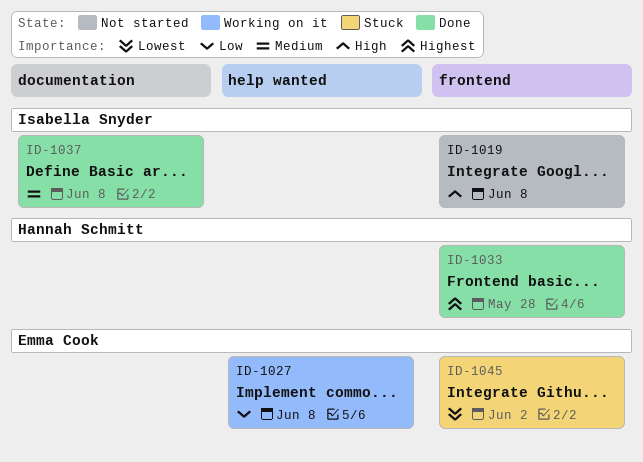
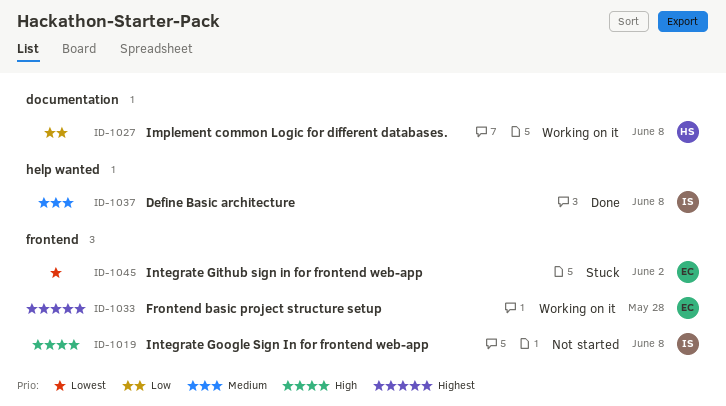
ID-1027, owner: Emma Cook -> Hannah Schmitt
ID-1027, label: help wanted -> documentation
ID-1033, status: Done -> Working on it
ID-1033, owner: Hannah Schmitt -> Emma Cook
ID-1037, label: documentation -> help wanted

